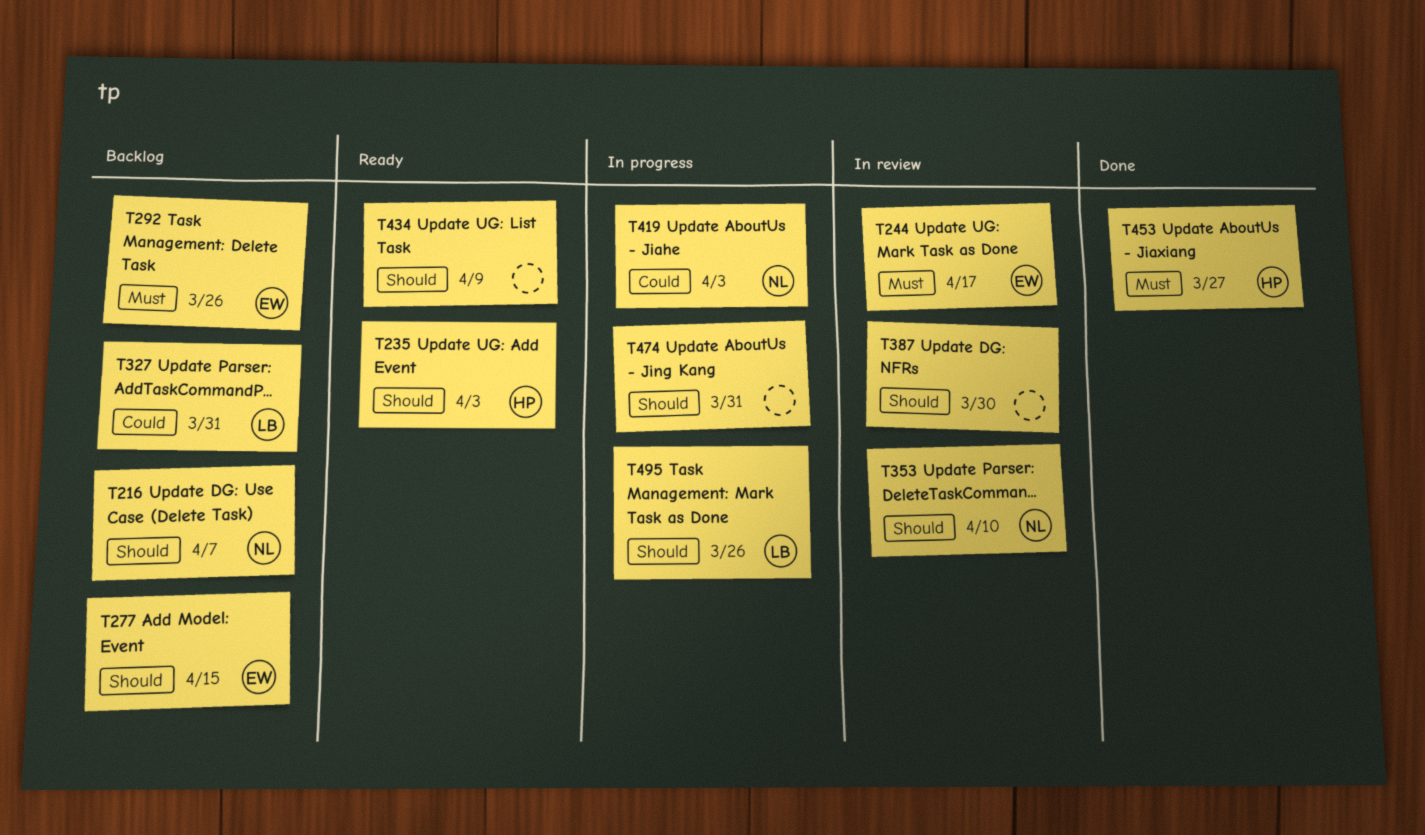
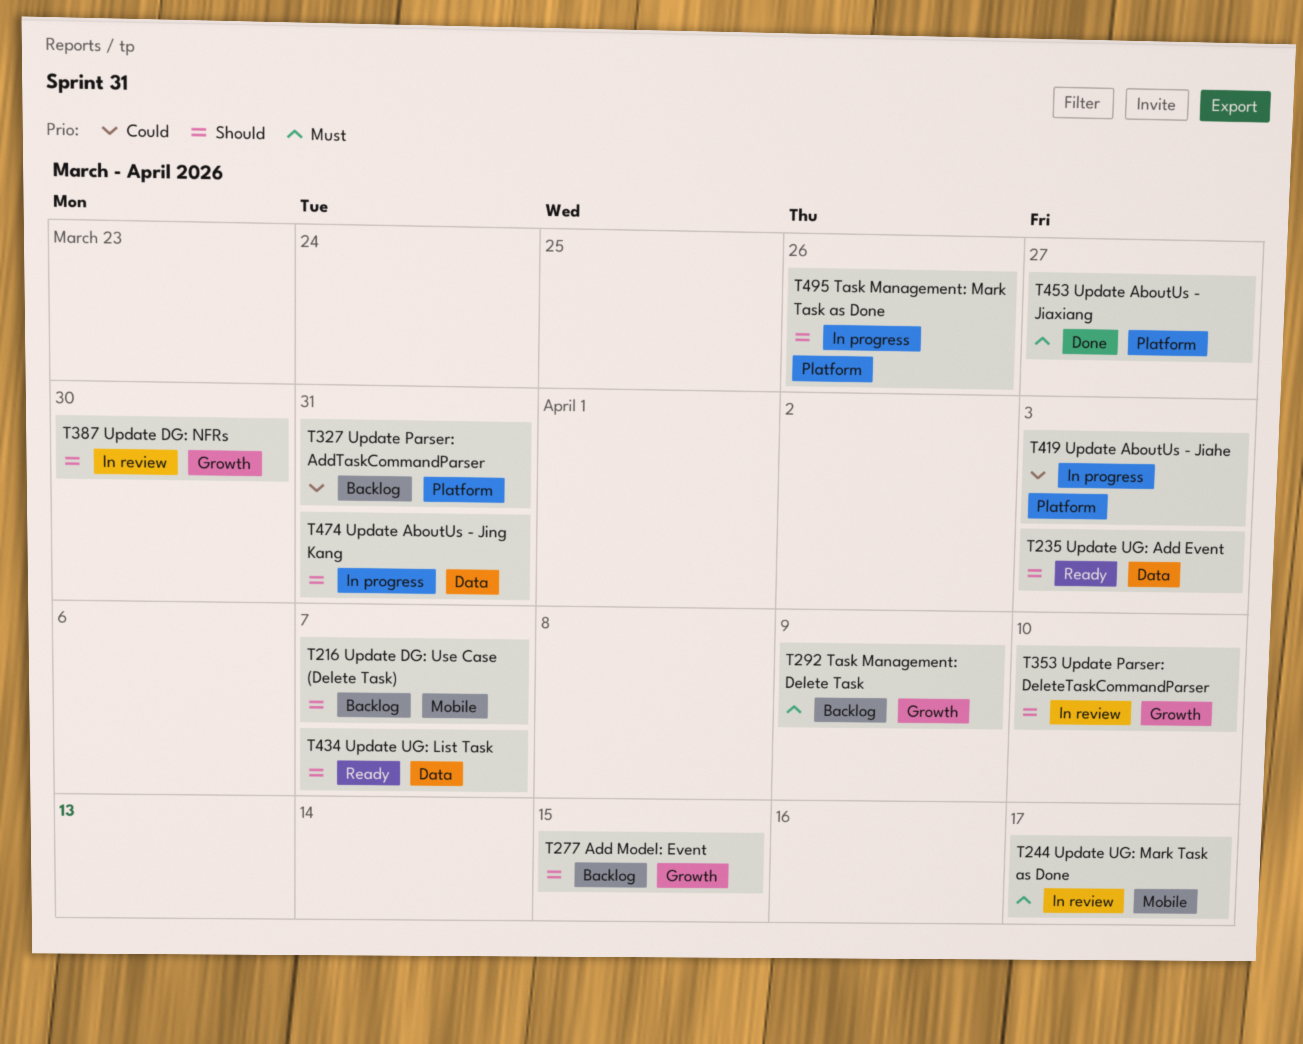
T292, due: Mar 26 -> Apr 9
T434, due: Apr 9 -> Apr 7

